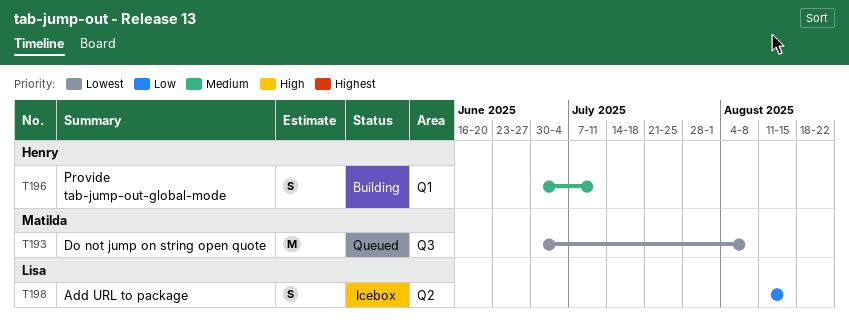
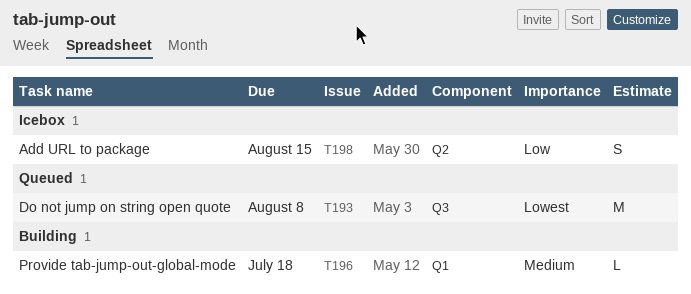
T196, estimate: S -> L
T196, due: Jul 11 -> Jul 18

